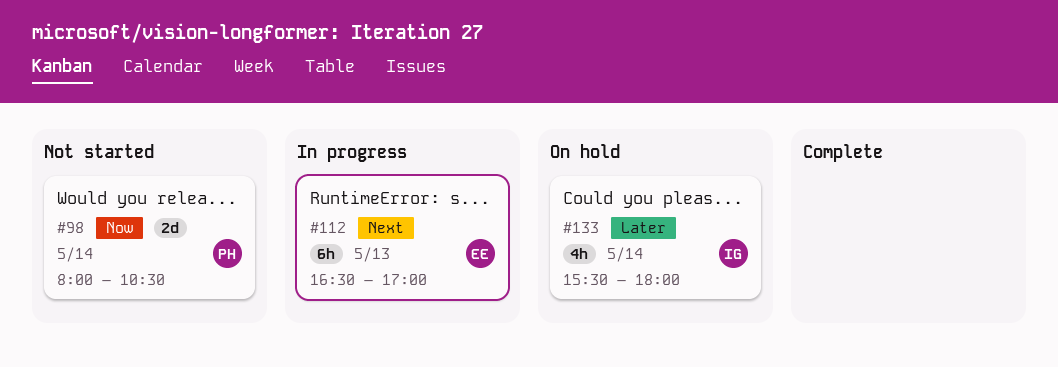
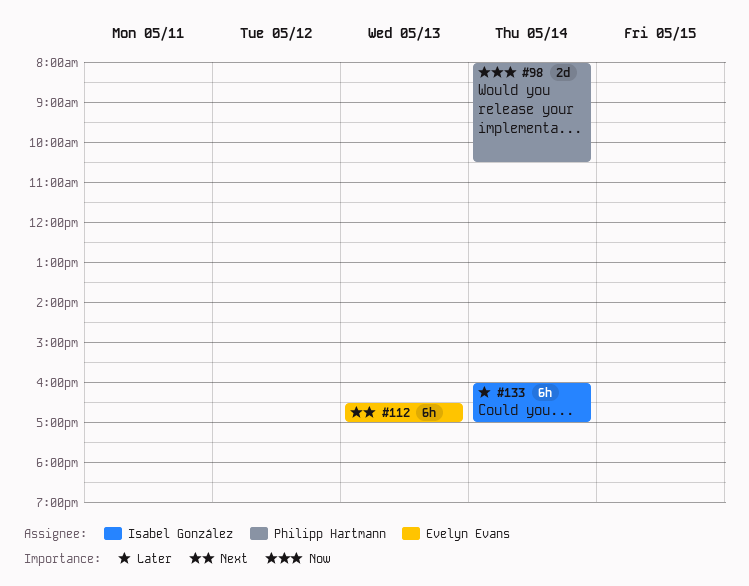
#133, estimate: 4h -> 6h
#133, begins: 15:30 -> 16:00
#133, ends: 18:00 -> 17:00

